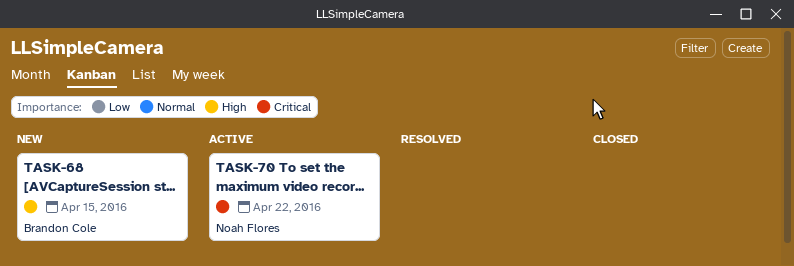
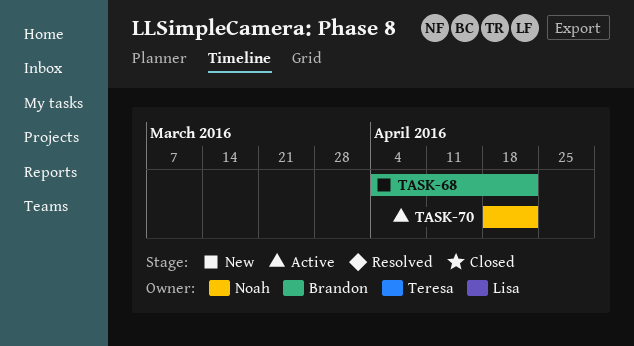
TASK-68, due: Apr 15 -> Apr 22

